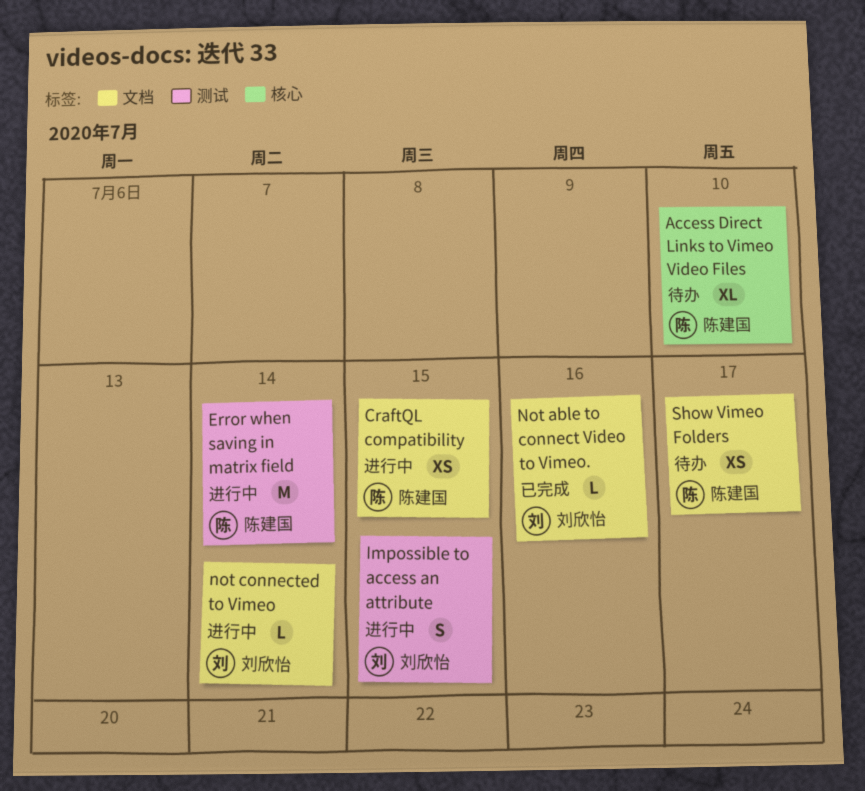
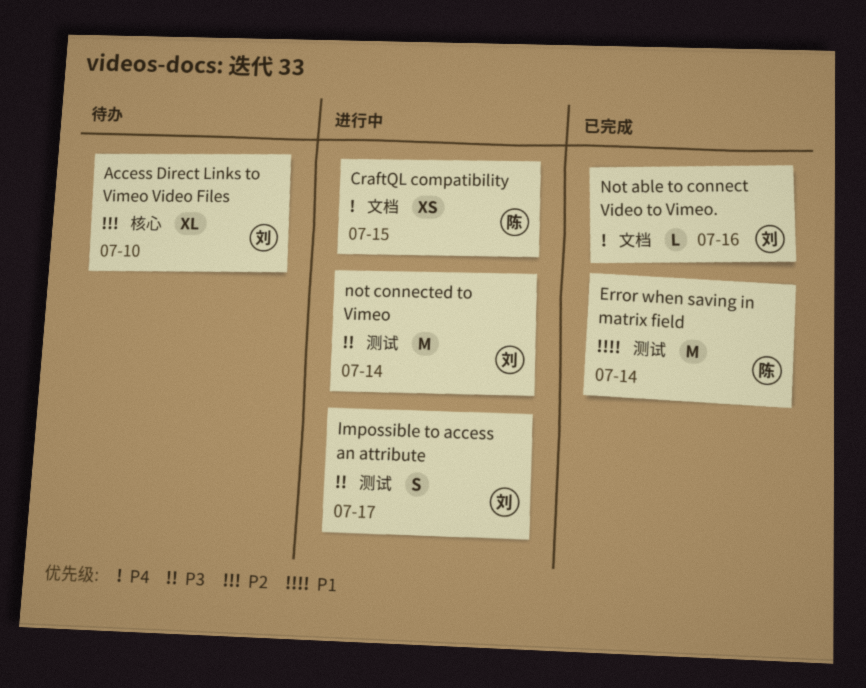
Access Direct Links to Vimeo Video Files, owner: 陈建国 -> 刘欣怡
Error when saving in matrix field, status: 进行中 -> 已完成
Impossible to access an attribute, due: Jul 15 -> Jul 17
not connected to Vimeo, label: 文档 -> 测试
not connected to Vimeo, estimate: L -> M
Show Vimeo Folders: present -> none

